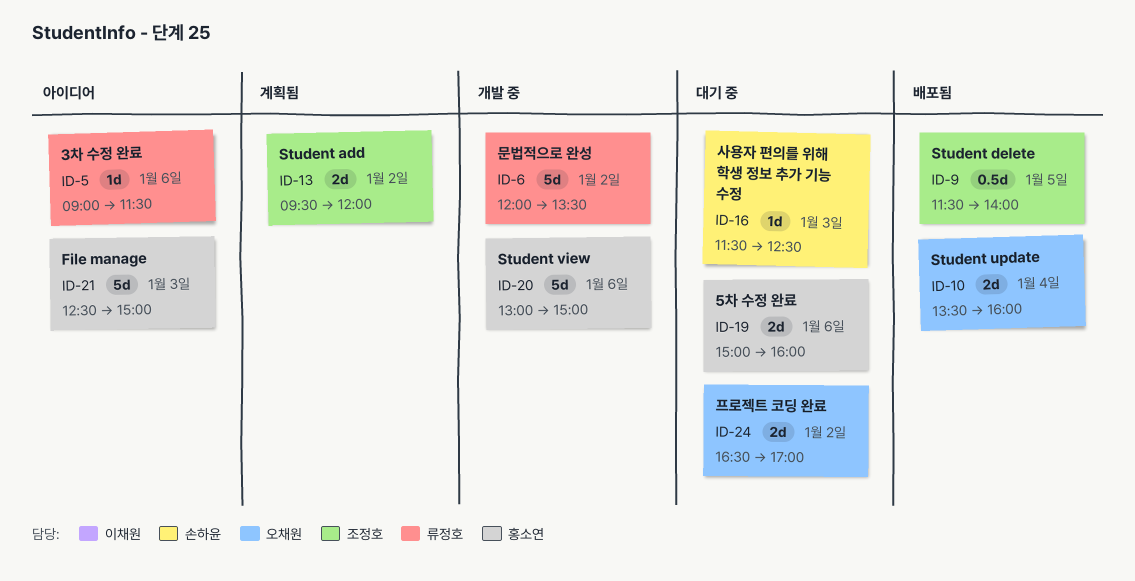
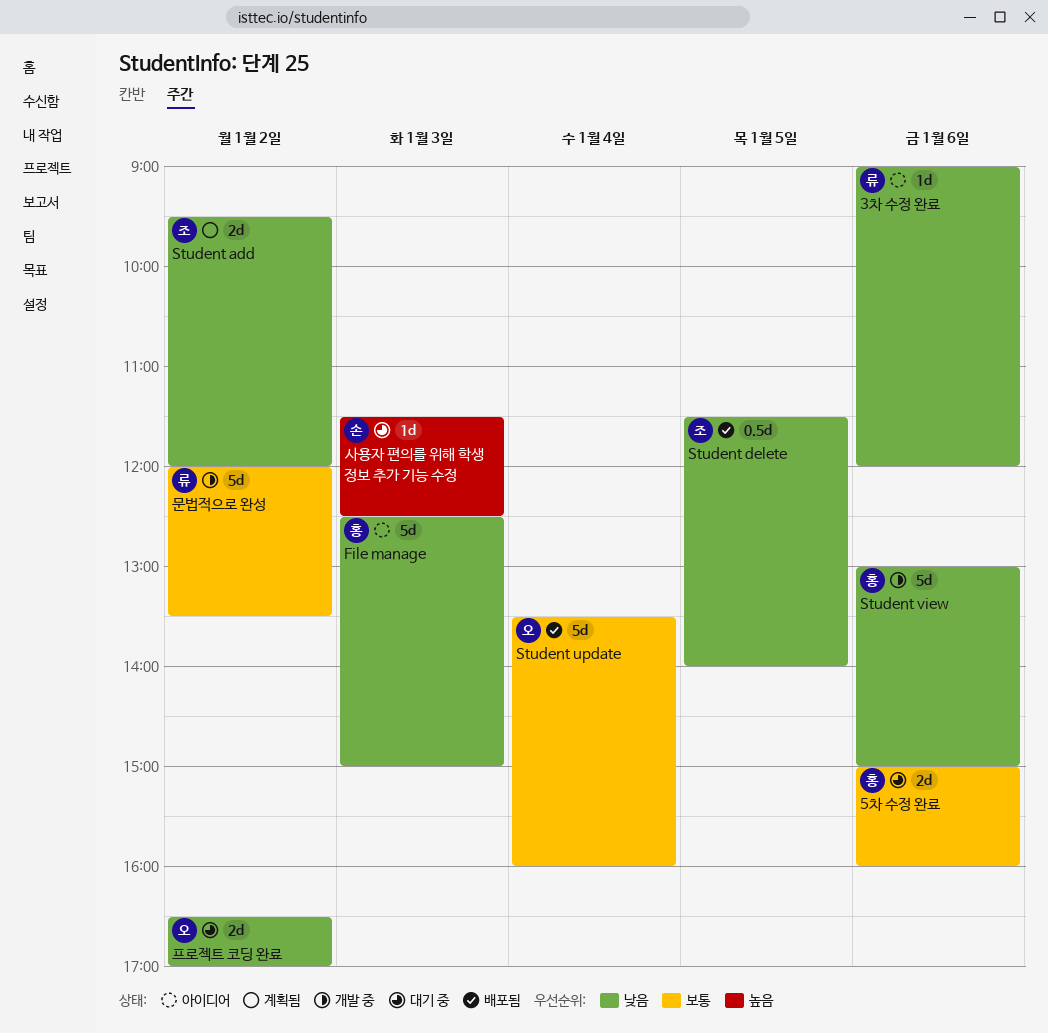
3차 수정 완료, ends: 11:30 -> 12:00
Student update, estimate: 2d -> 5d

